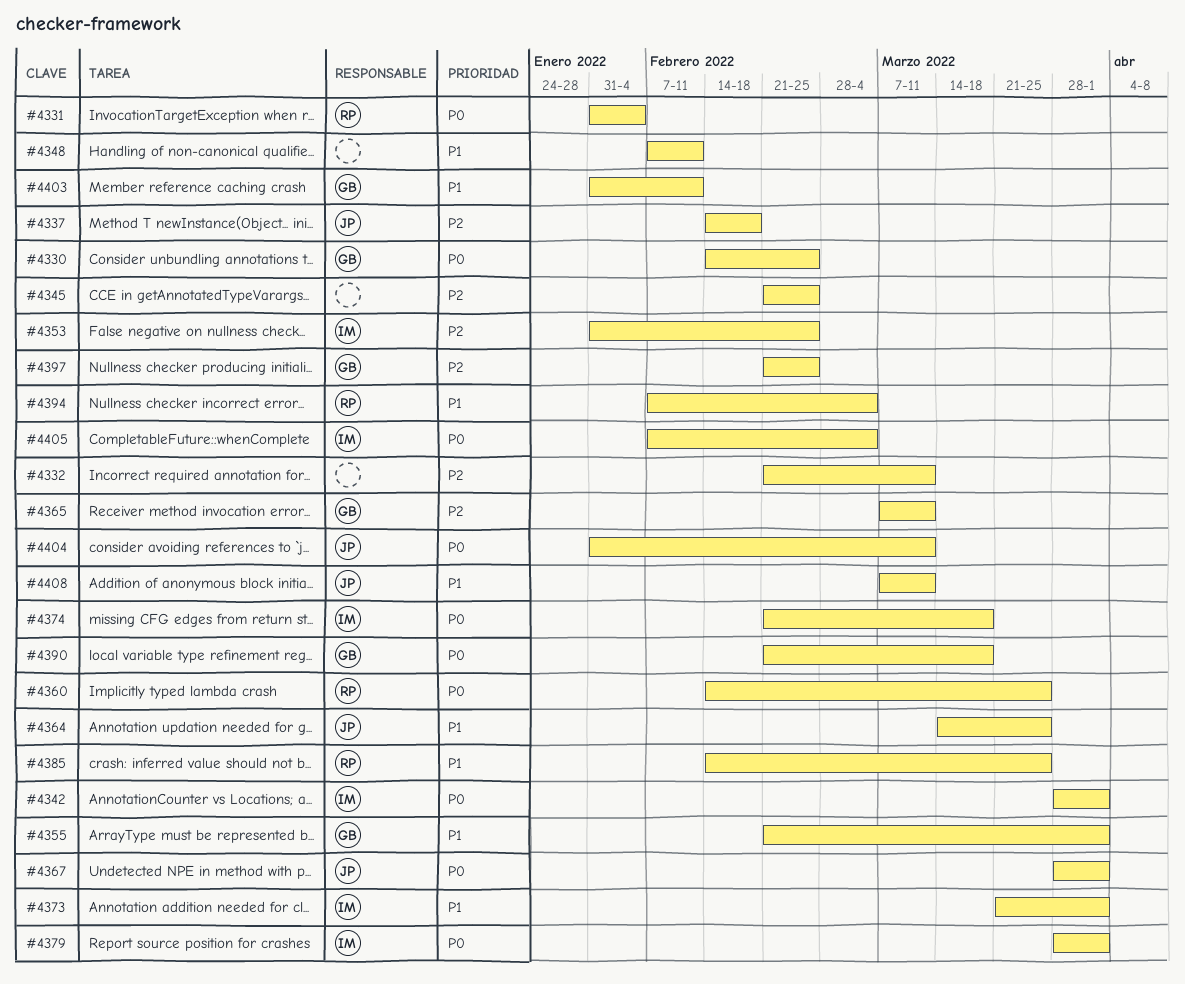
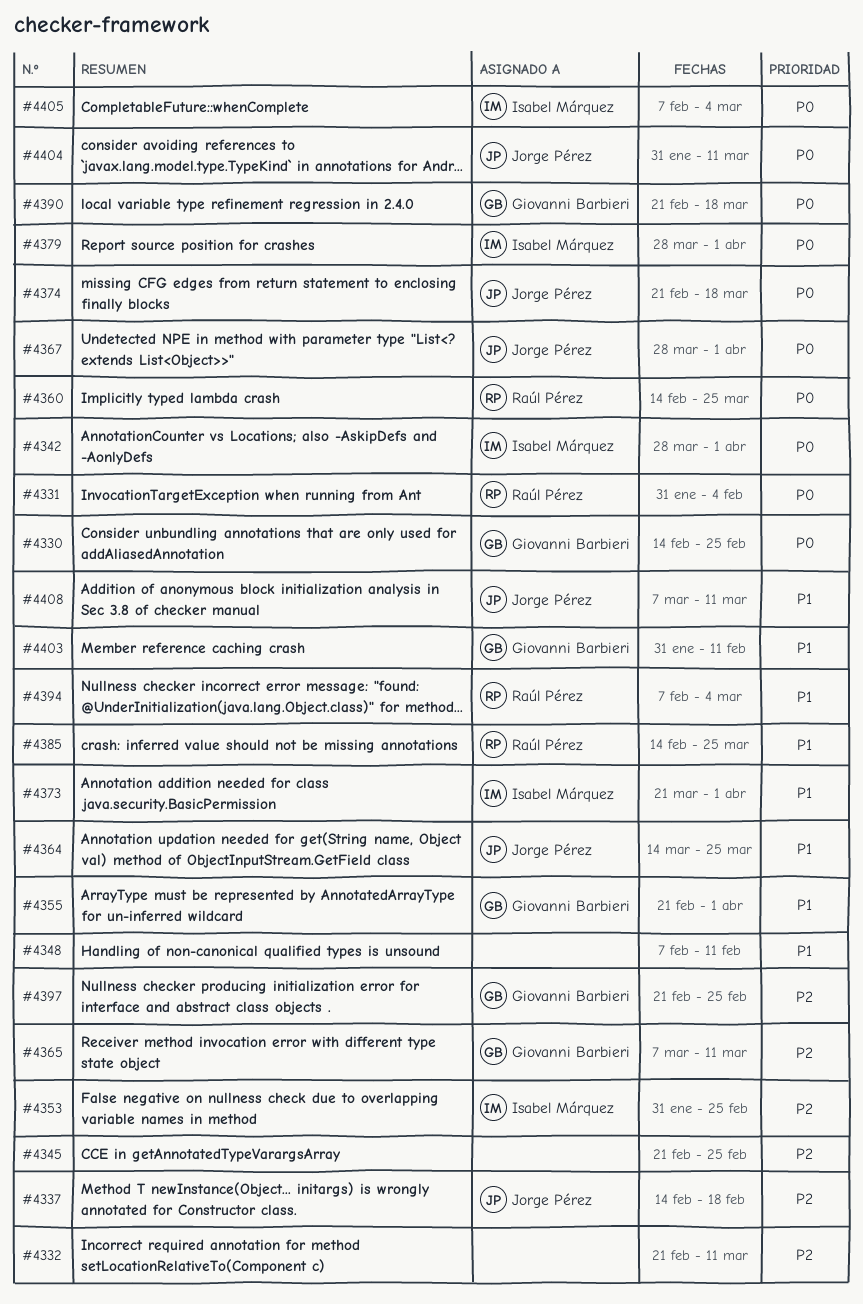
#4374, owner: Isabel Márquez -> Jorge Pérez

